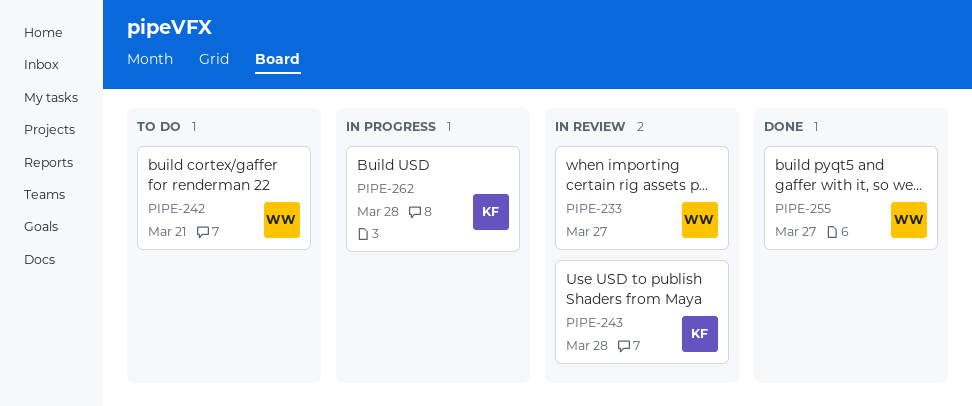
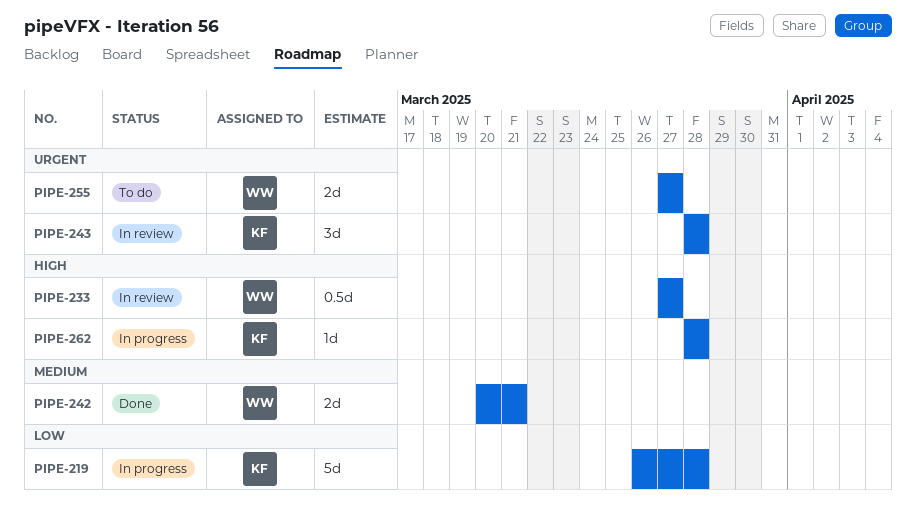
PIPE-219: none -> present
PIPE-242, status: To do -> Done
PIPE-255, status: Done -> To do

